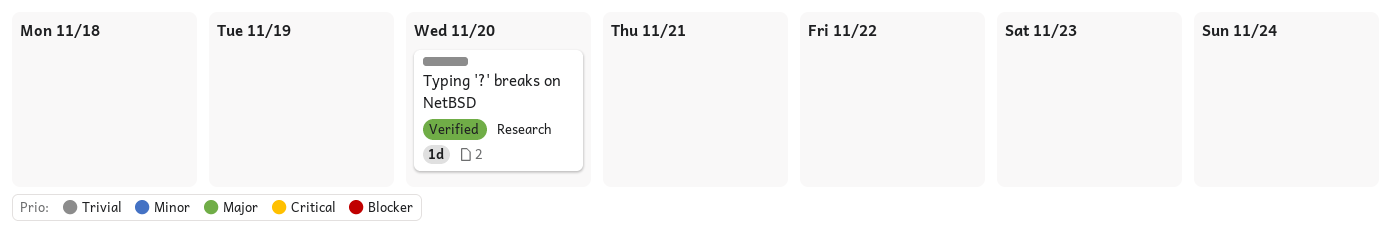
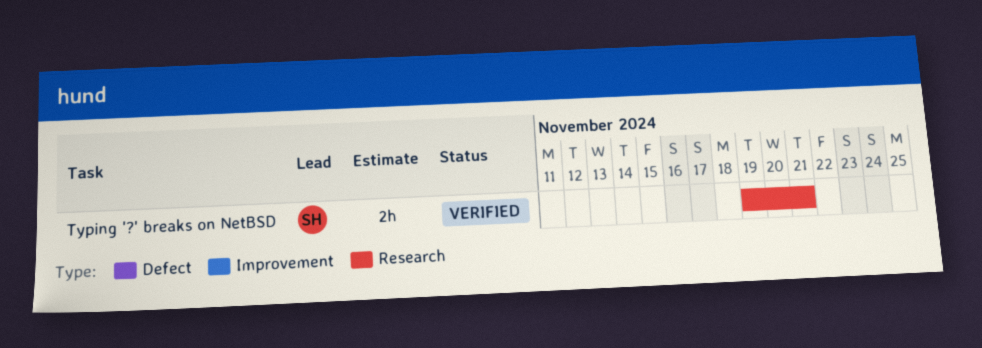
Typing '?' breaks on NetBSD, estimate: 1d -> 2h
Typing '?' breaks on NetBSD, due: Nov 20 -> Nov 21

